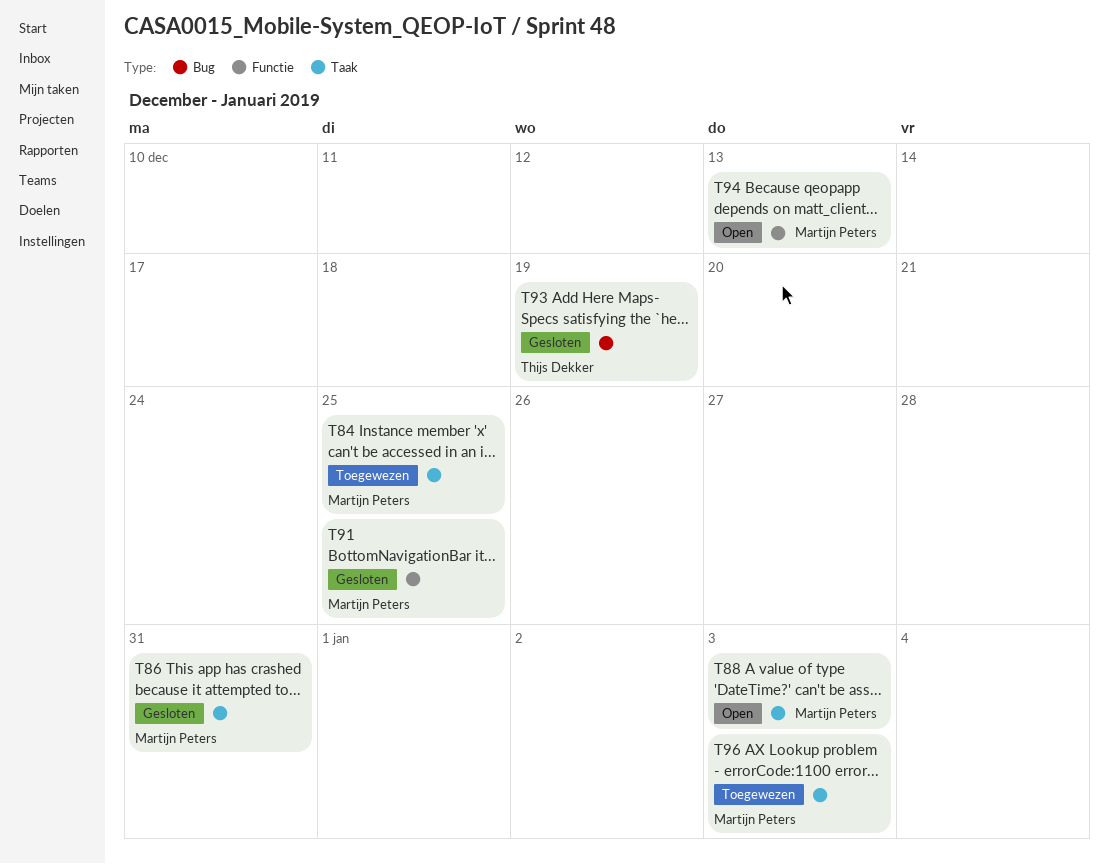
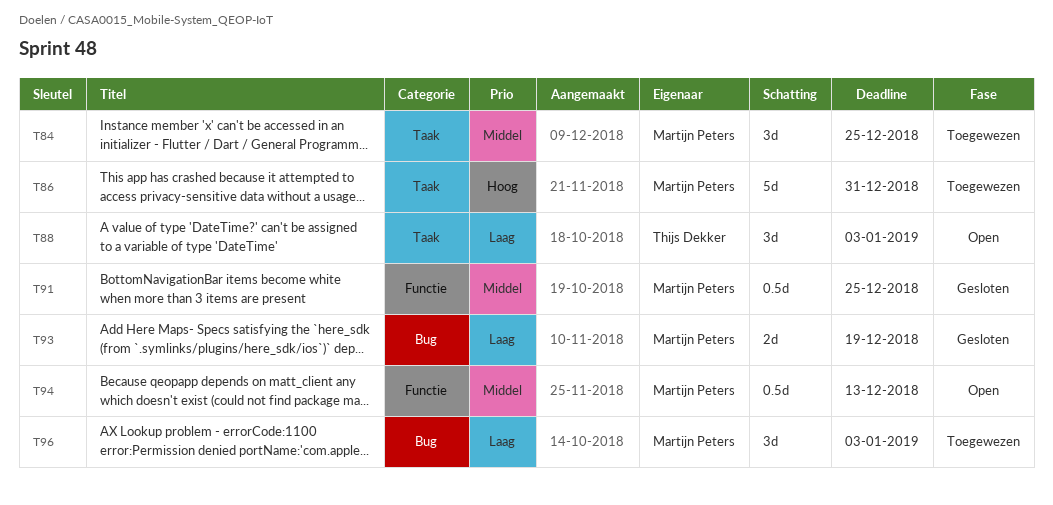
T86, status: Gesloten -> Toegewezen
T88, owner: Martijn Peters -> Thijs Dekker
T93, owner: Thijs Dekker -> Martijn Peters
T96, label: Taak -> Bug

